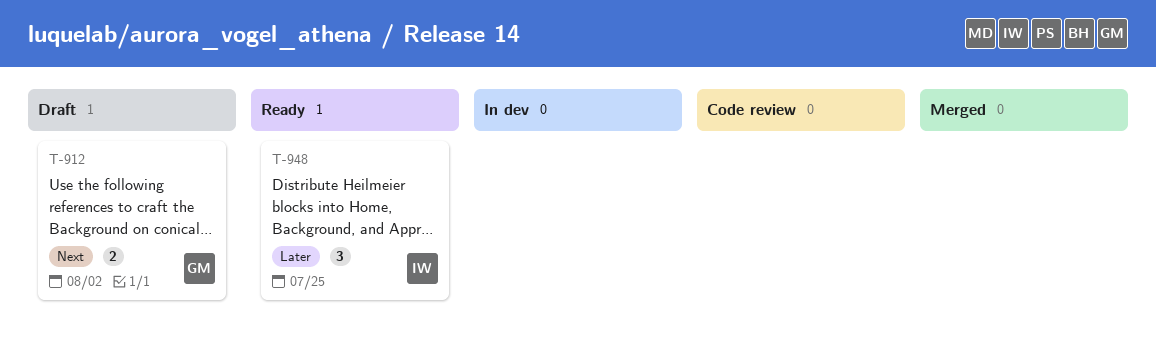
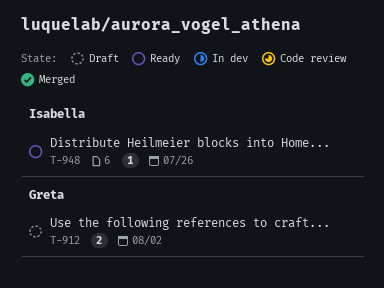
T-948, estimate: 3 -> 1
T-948, due: Jul 25 -> Jul 26

